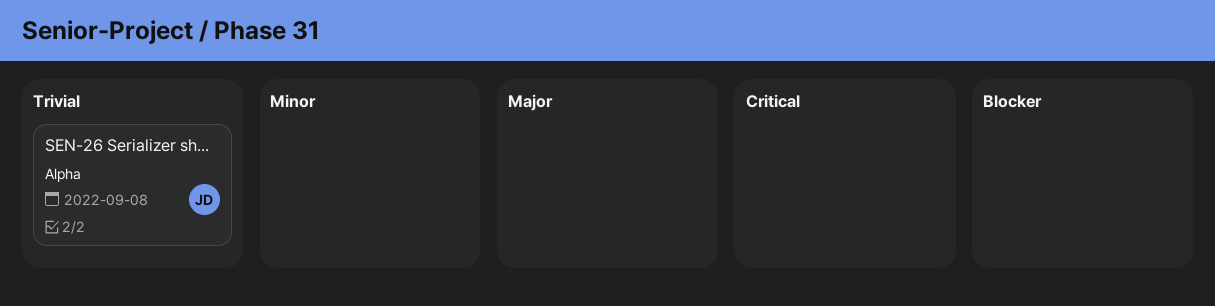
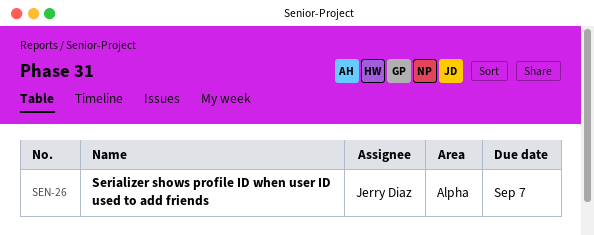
SEN-26, due: Sep 8 -> Sep 7

